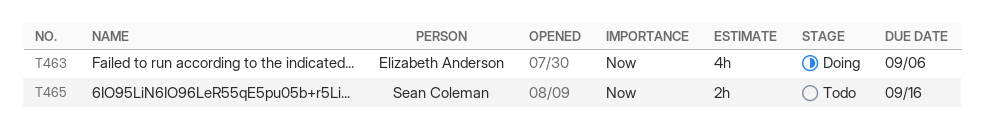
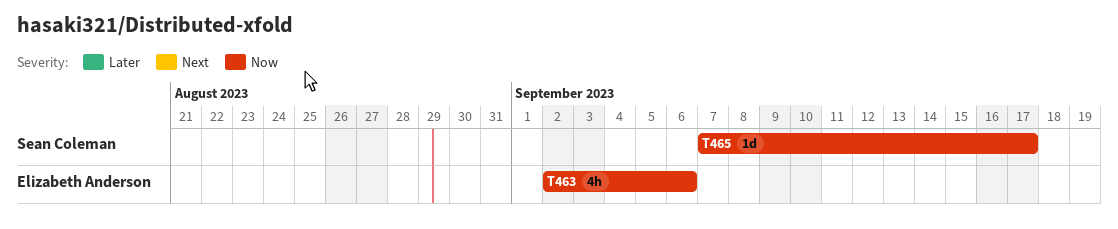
T465, estimate: 2h -> 1d
T465, due: Sep 16 -> Sep 17

